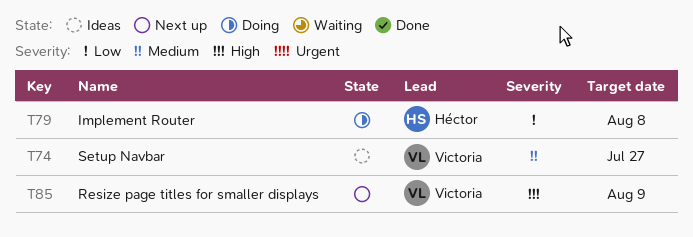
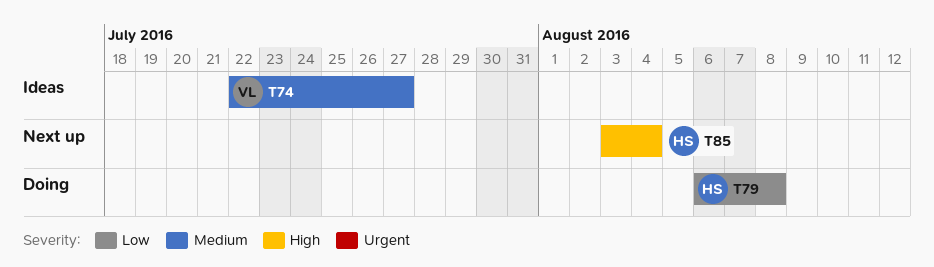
T85, owner: Victoria -> Héctor
T85, due: Aug 9 -> Aug 4

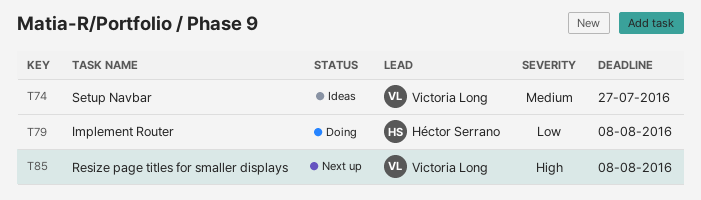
T85, owner: Héctor Serrano -> Victoria Long
T85, due: Aug 4 -> Aug 8

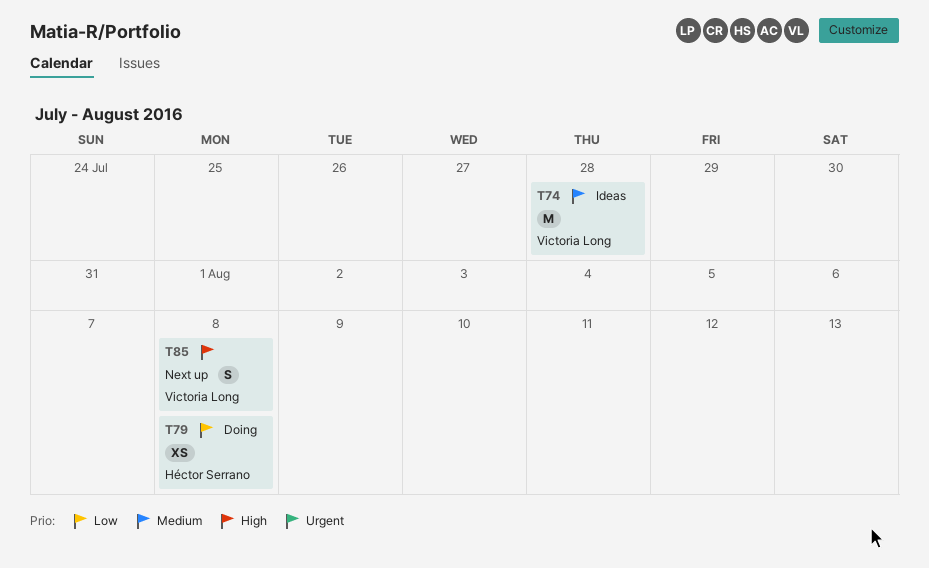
T74, due: Jul 27 -> Jul 28

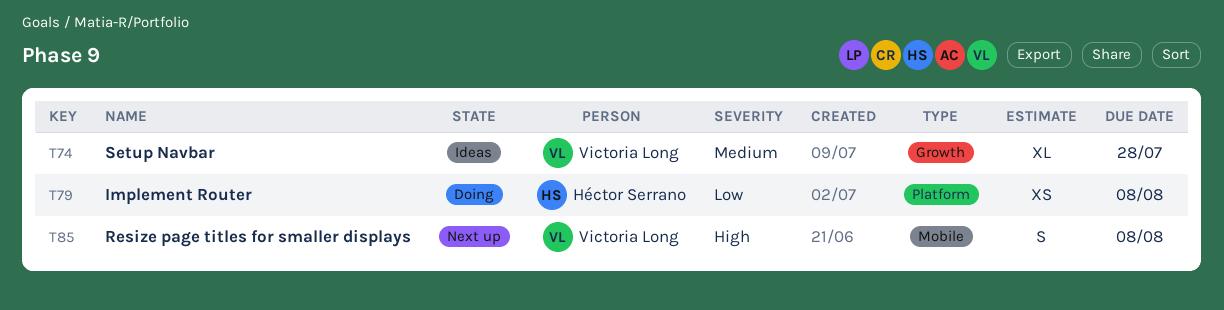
T74, estimate: M -> XL

